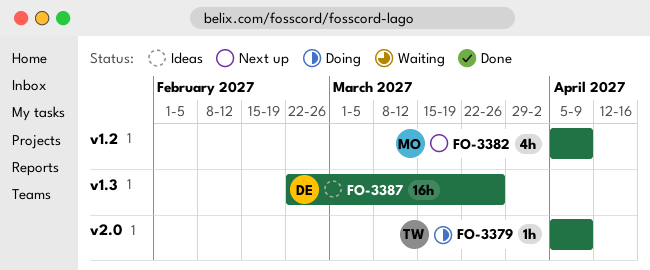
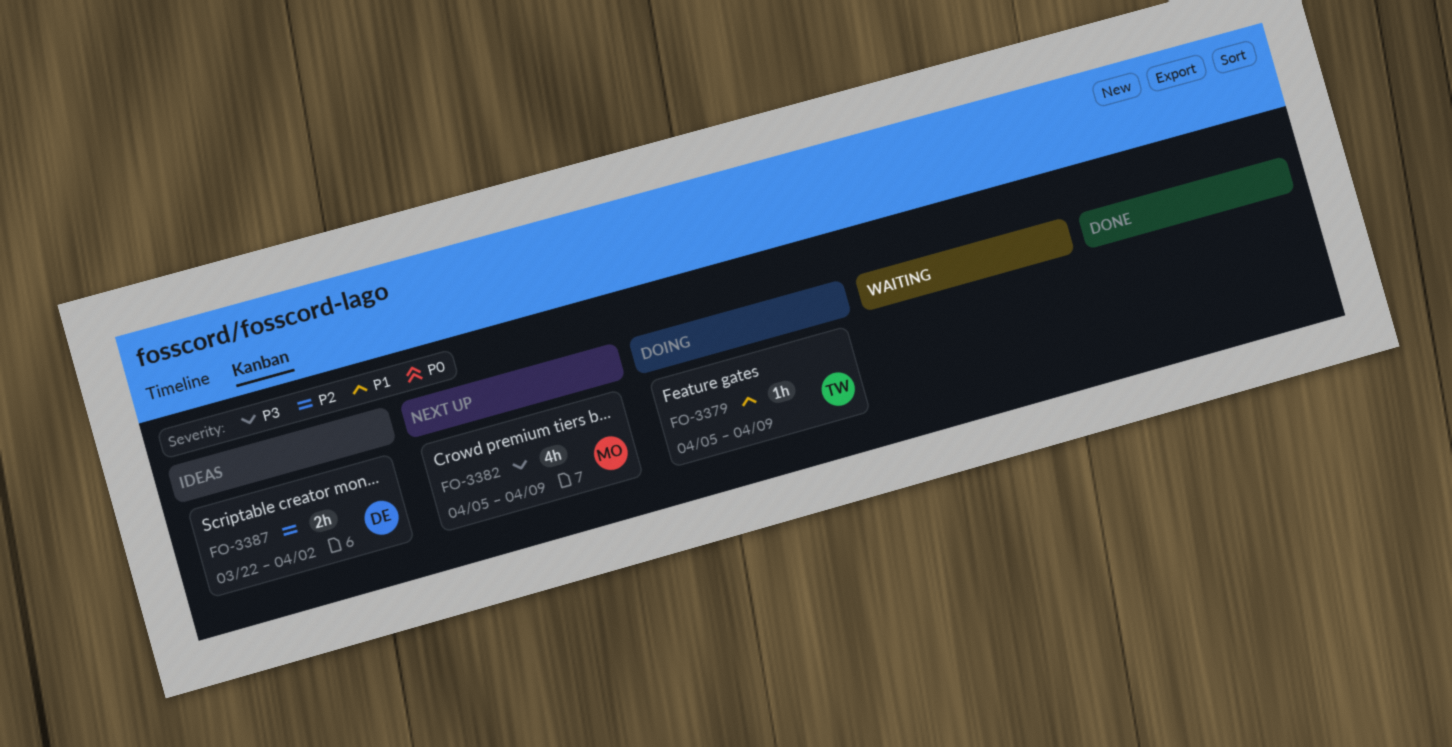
FO-3387, estimate: 16h -> 2h
FO-3387, start: Feb 22 -> Mar 22
FO-3387, due: Mar 26 -> Apr 2

